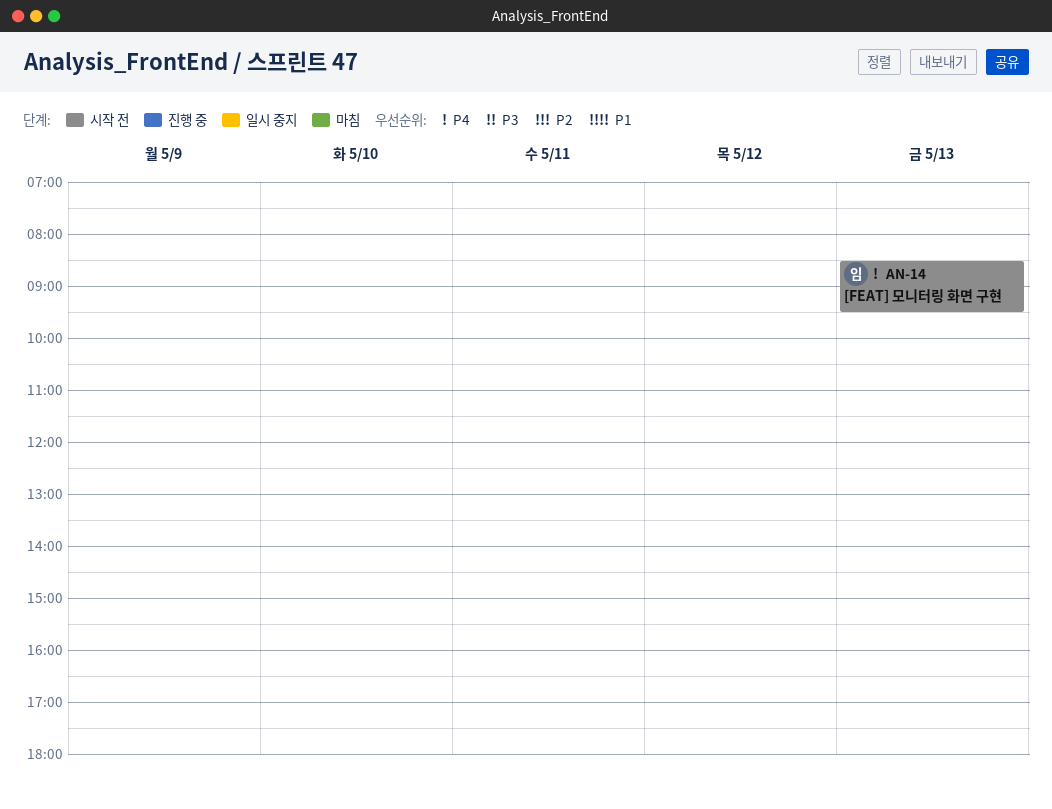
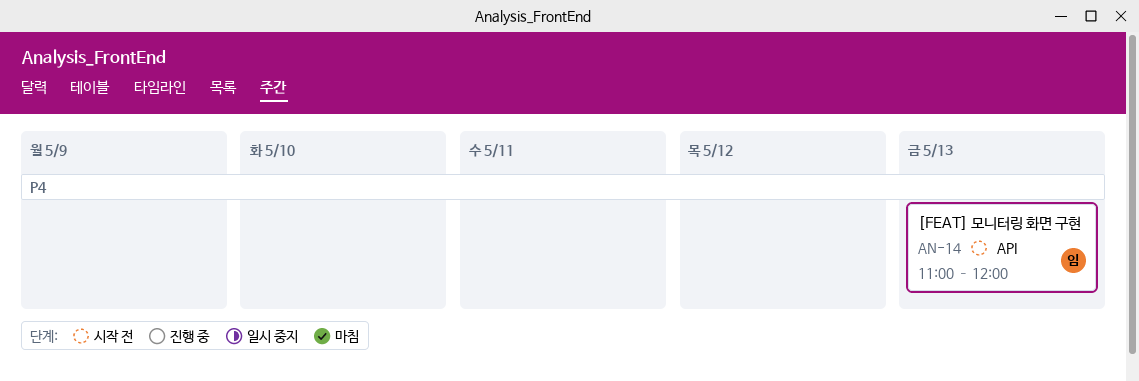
AN-14, begins: 08:30 -> 11:00
AN-14, ends: 09:30 -> 12:00

